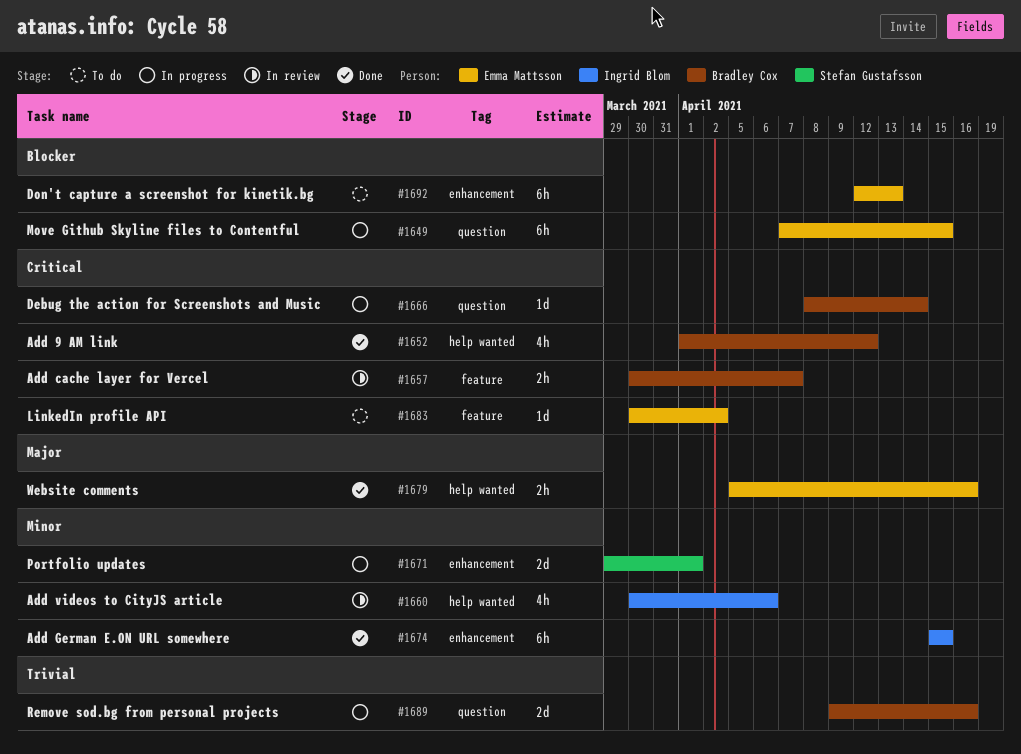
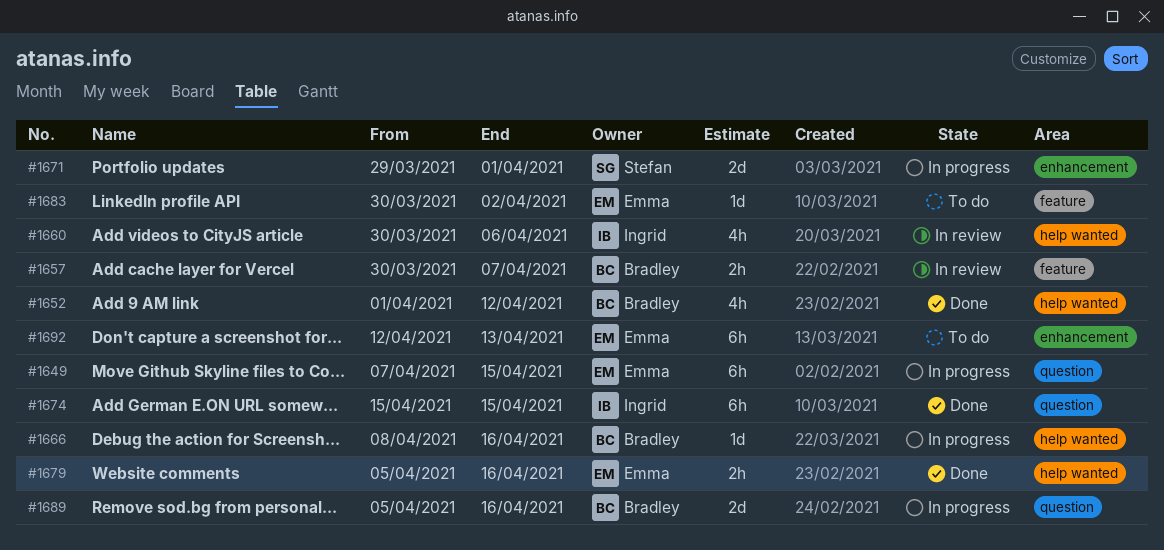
#1666, label: question -> help wanted
#1666, due: Apr 14 -> Apr 16
#1674, label: enhancement -> question
#1689, start: Apr 9 -> Apr 5

